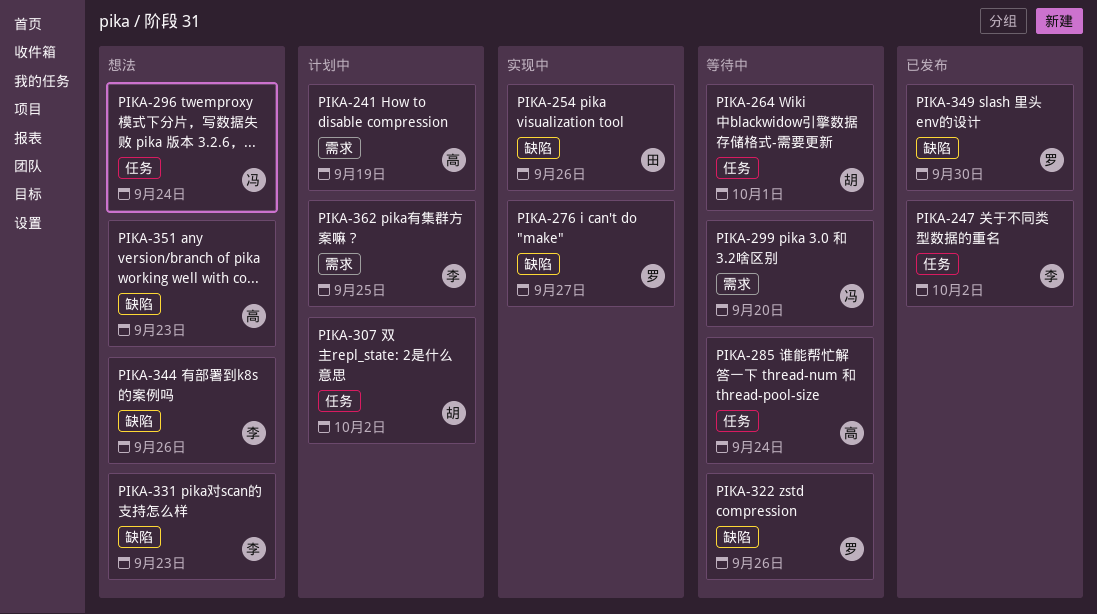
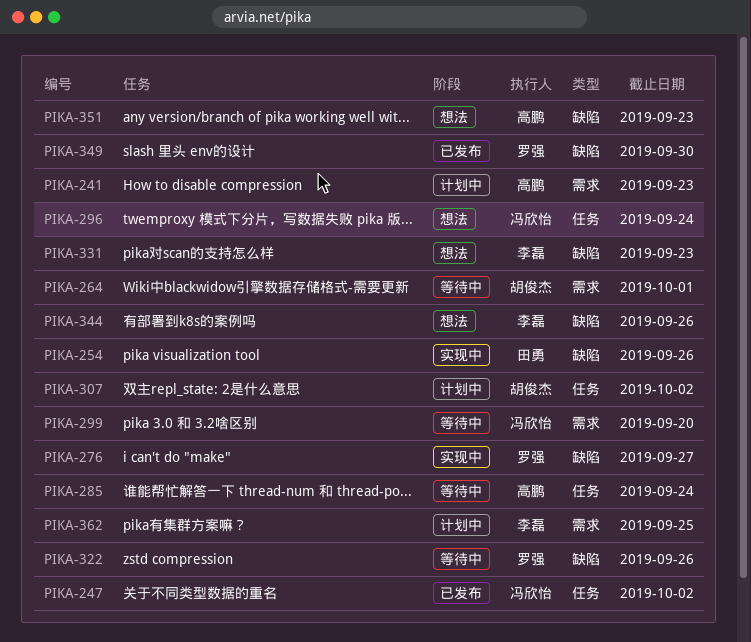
PIKA-241, due: Sep 19 -> Sep 23
PIKA-247, owner: 李磊 -> 冯欣怡
PIKA-264, label: 任务 -> 需求

